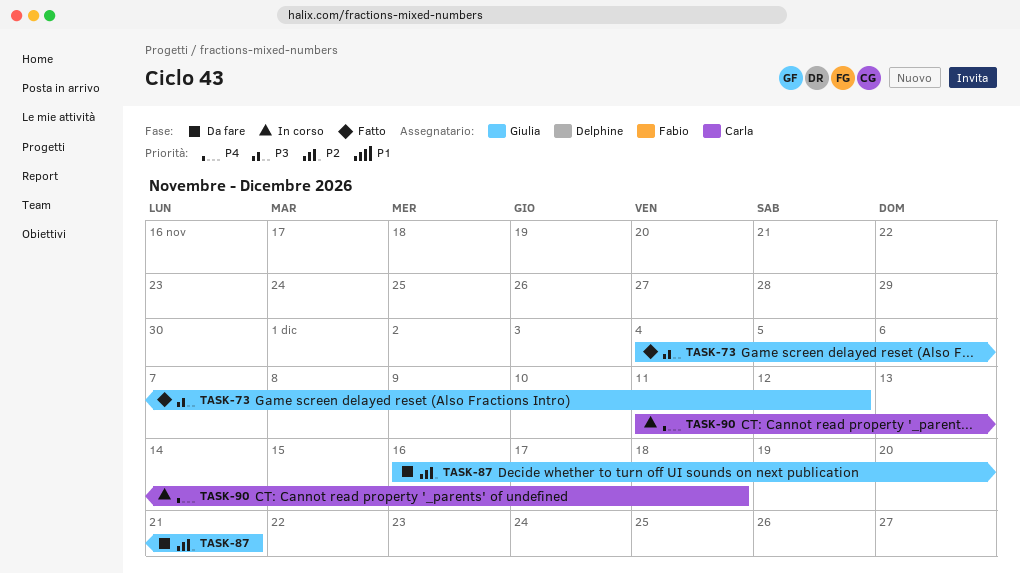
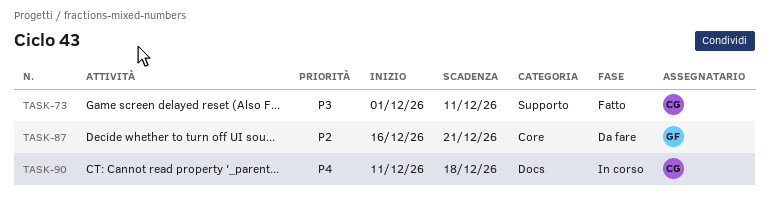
TASK-73, owner: Giulia -> Carla
TASK-73, start: Dec 4 -> Dec 1
TASK-73, due: Dec 12 -> Dec 11

